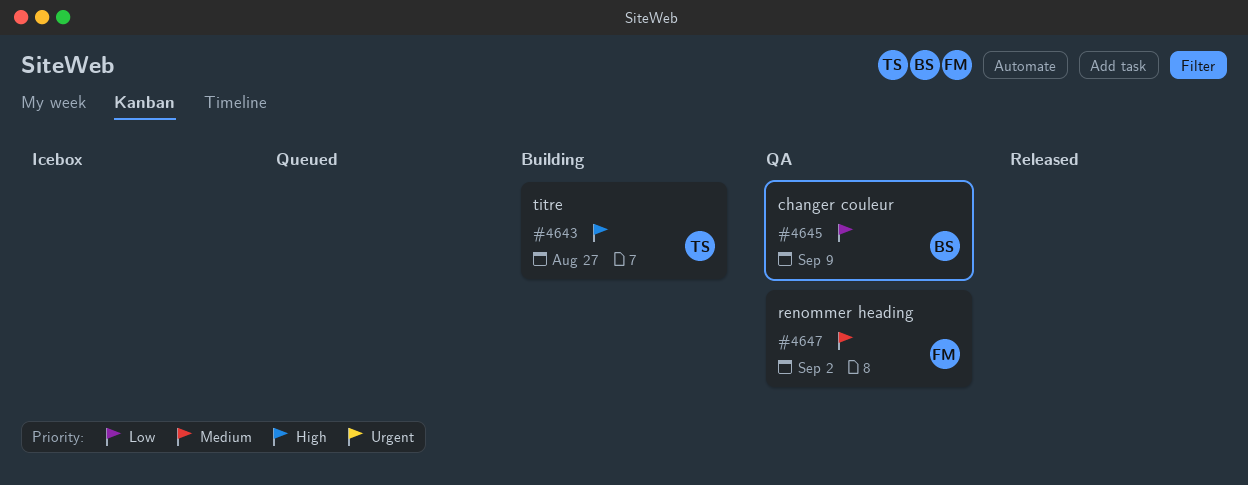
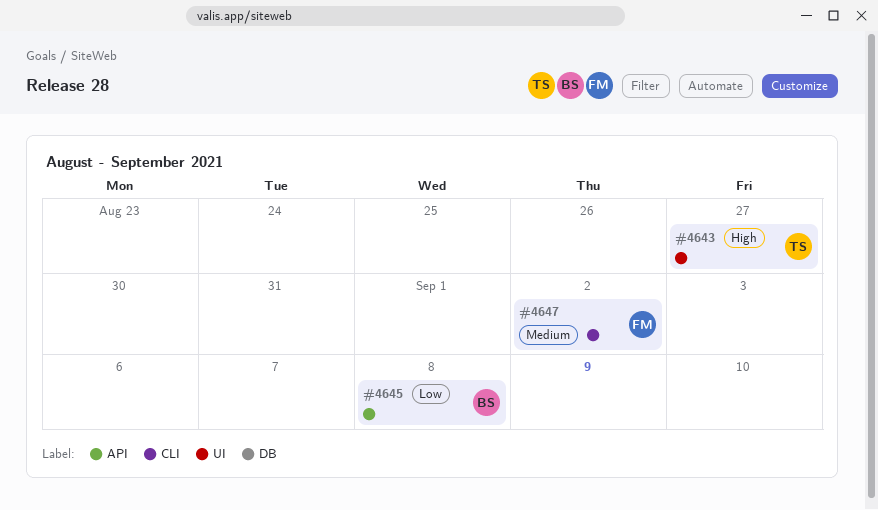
#4645, due: Sep 9 -> Sep 8

